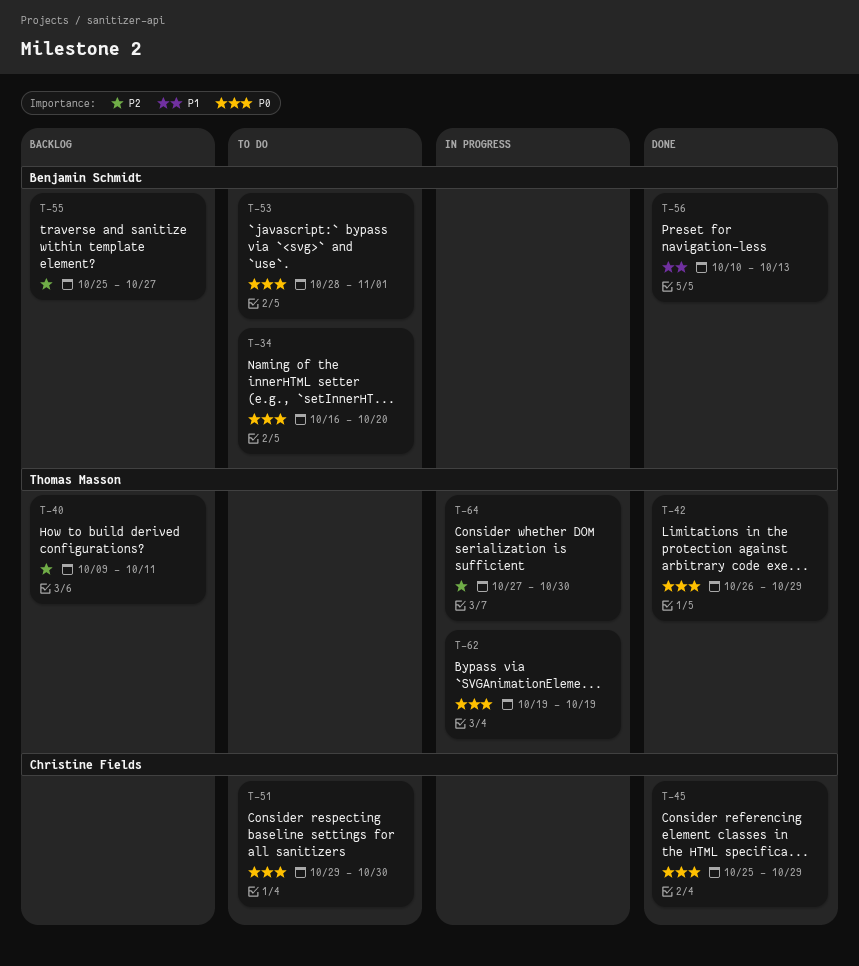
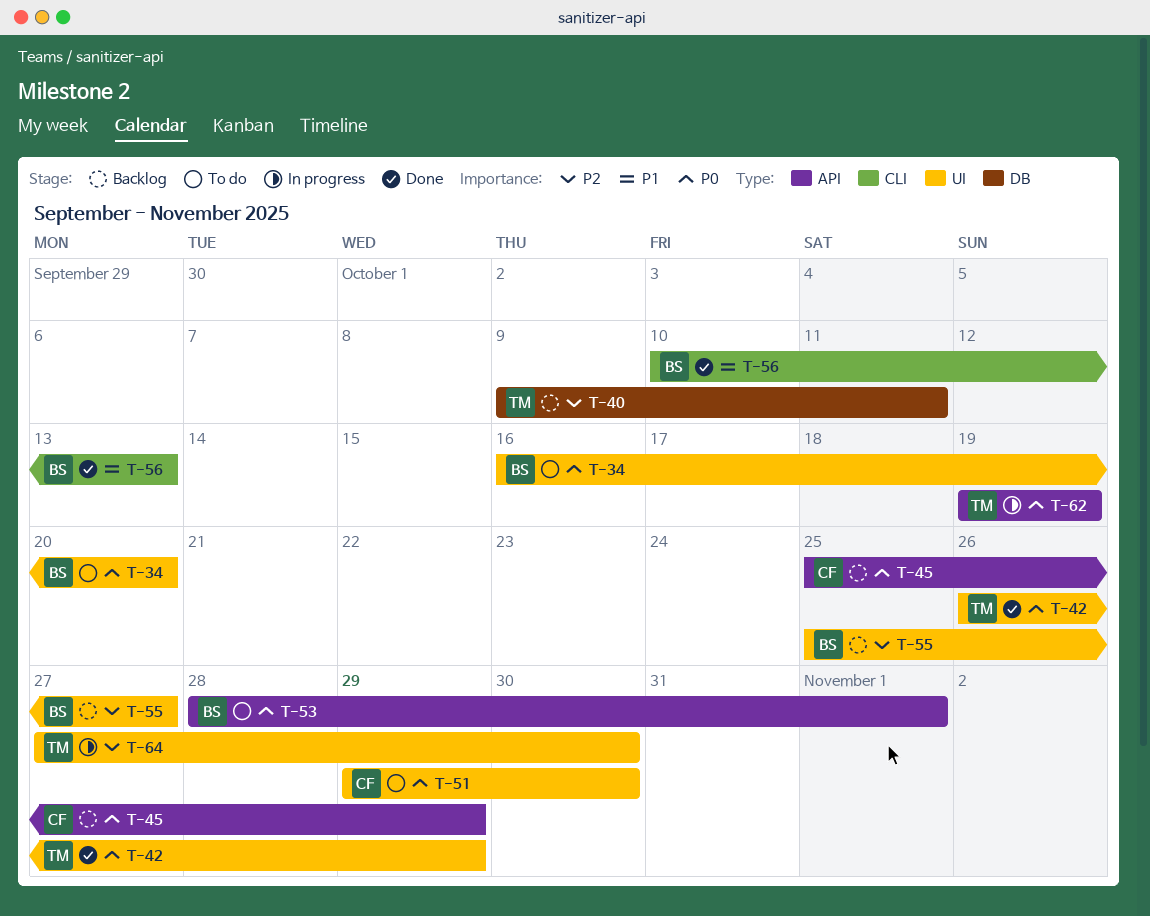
T-45, status: Done -> Backlog

